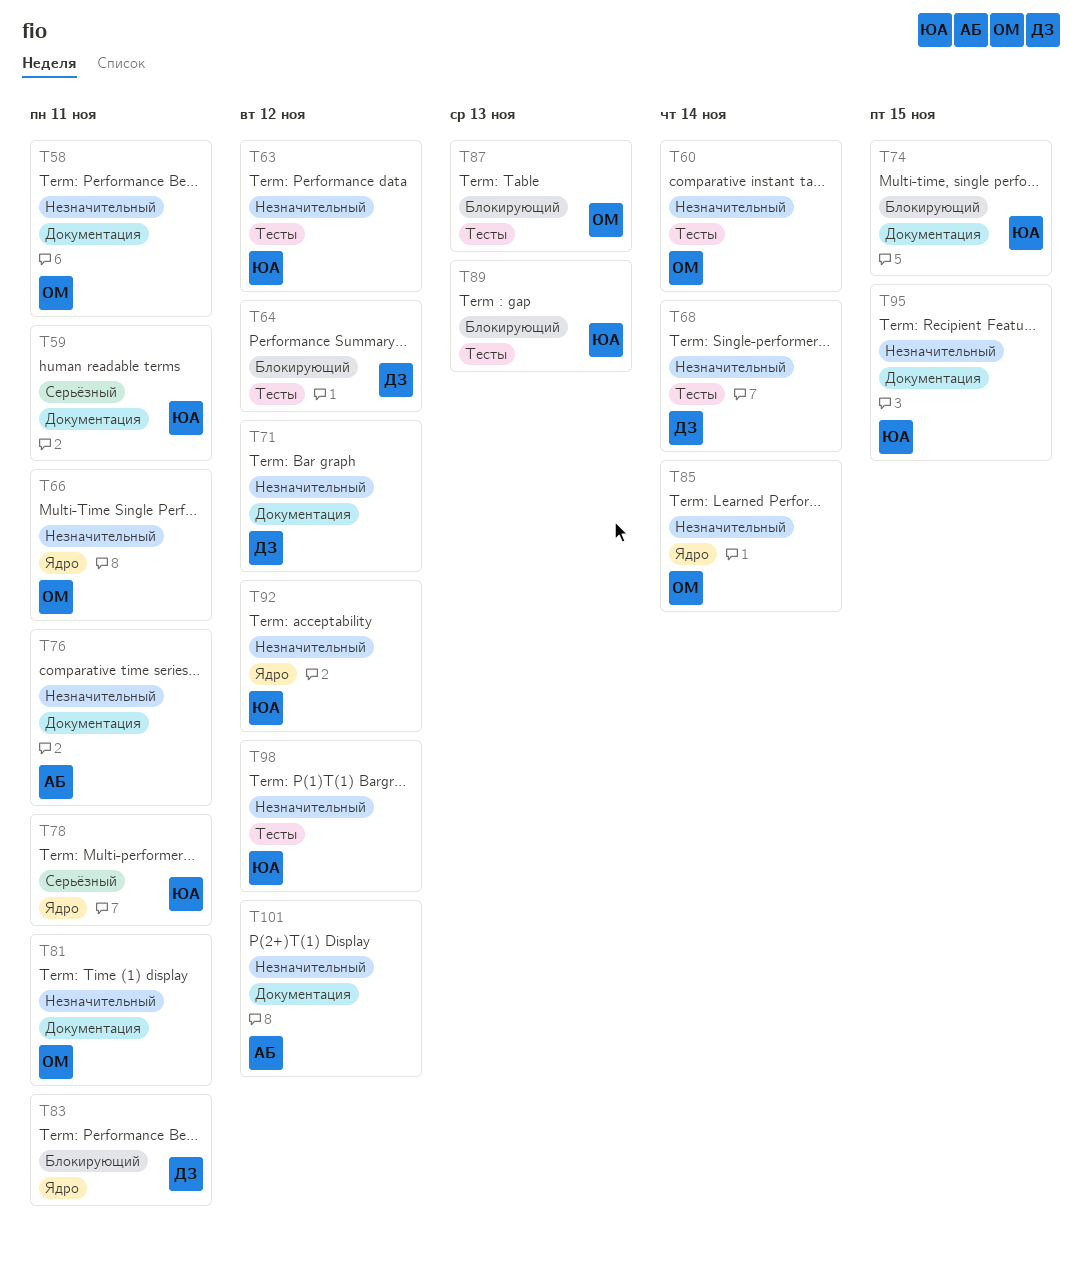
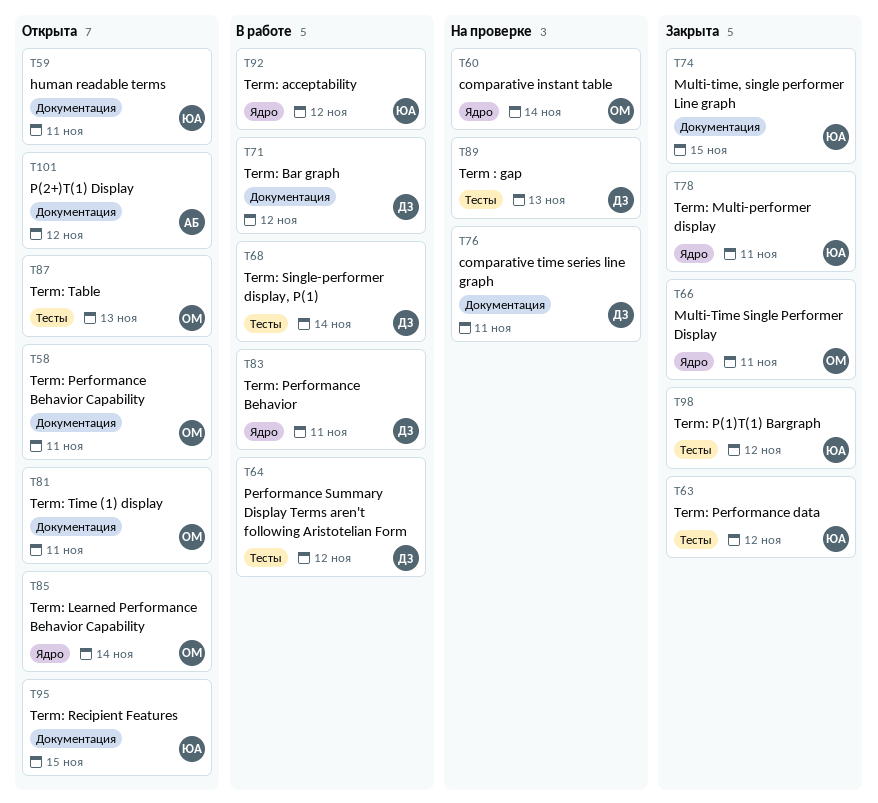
T60, label: Тесты -> Ядро
T76, owner: АБ -> ДЗ
T89, owner: ЮА -> ДЗ

